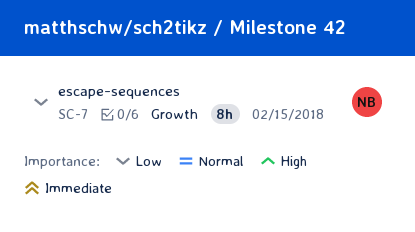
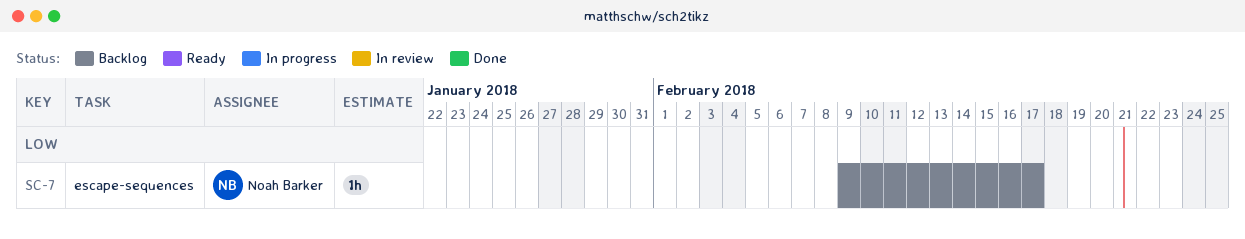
SC-7, estimate: 8h -> 1h
SC-7, due: Feb 15 -> Feb 17

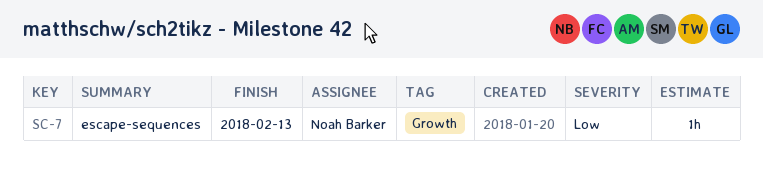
SC-7, due: Feb 17 -> Feb 13

